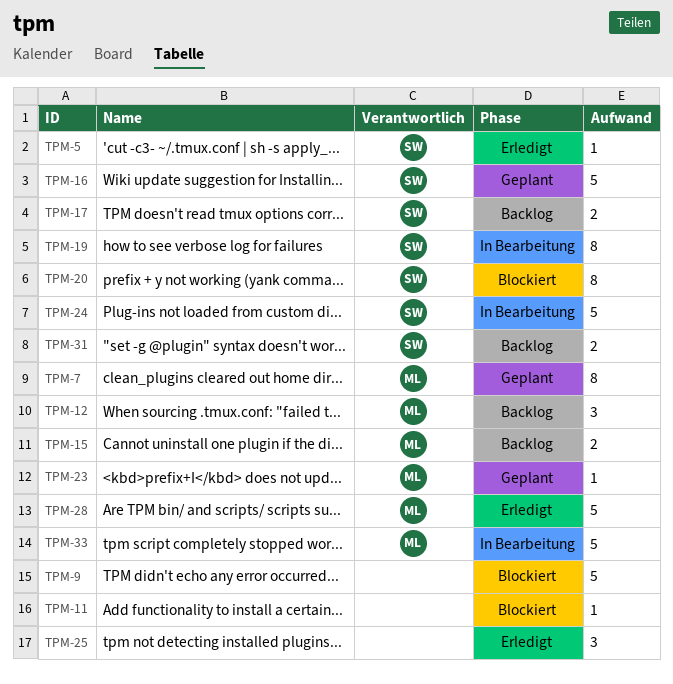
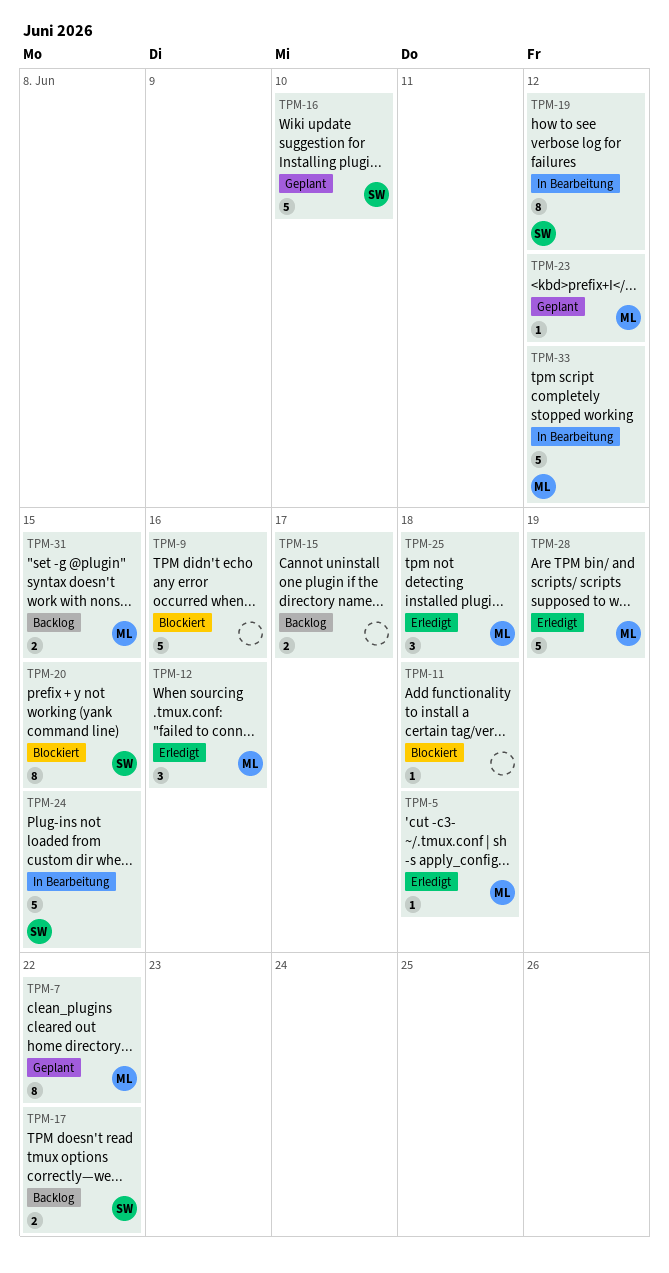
TPM-5, owner: SW -> ML
TPM-12, status: Backlog -> Erledigt
TPM-15, owner: ML -> none
TPM-25, owner: none -> ML
TPM-31, owner: SW -> ML

